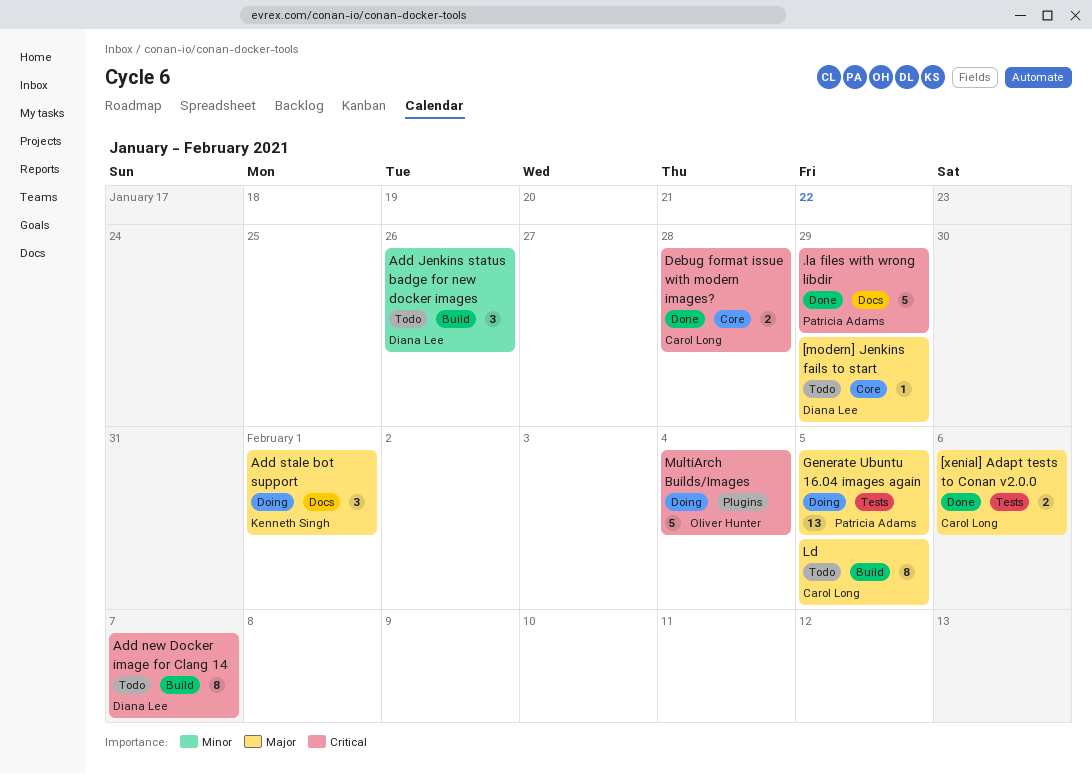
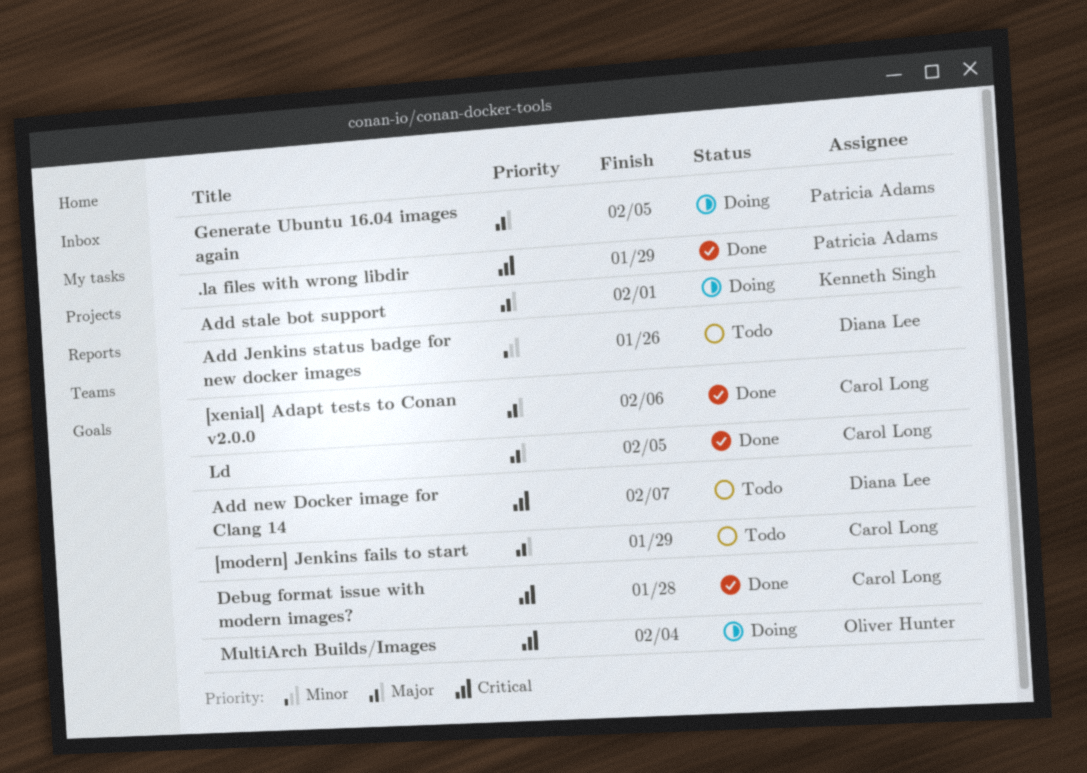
[modern] Jenkins fails to start, owner: Diana Lee -> Carol Long
Ld, status: Todo -> Done

